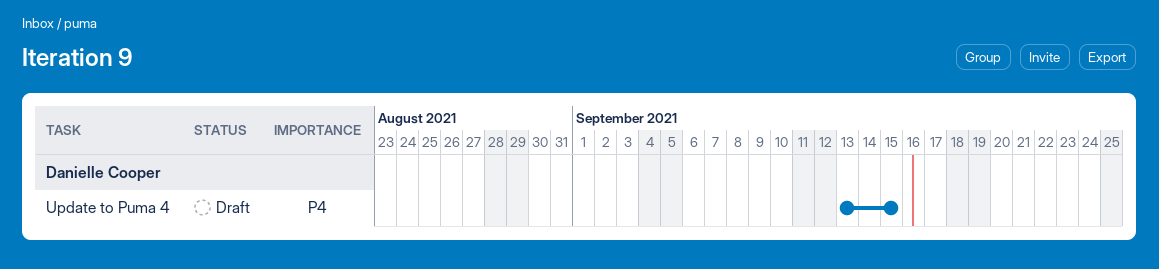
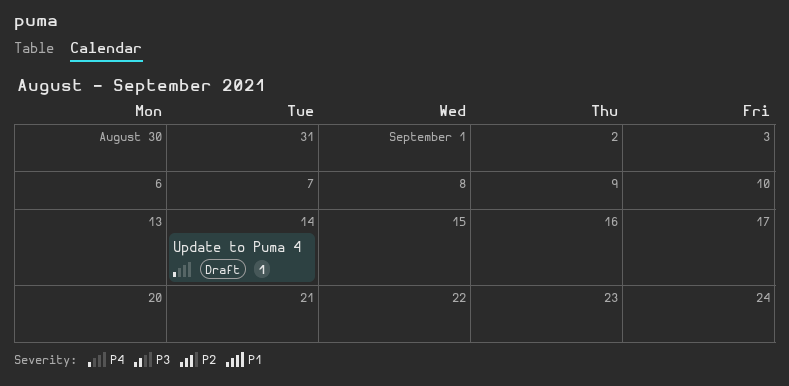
Update to Puma 4, due: Sep 15 -> Sep 14

